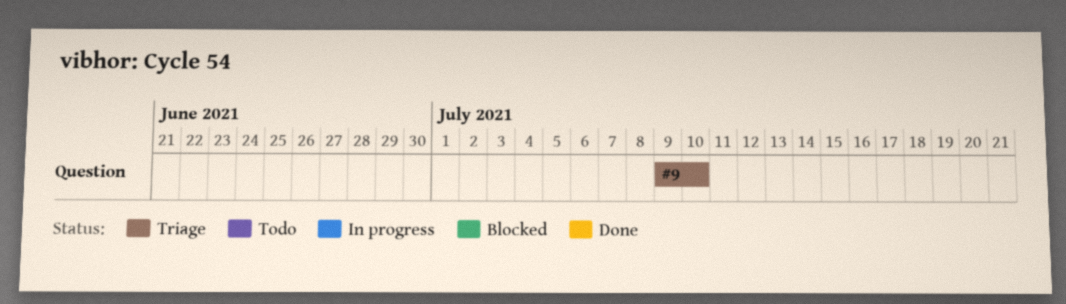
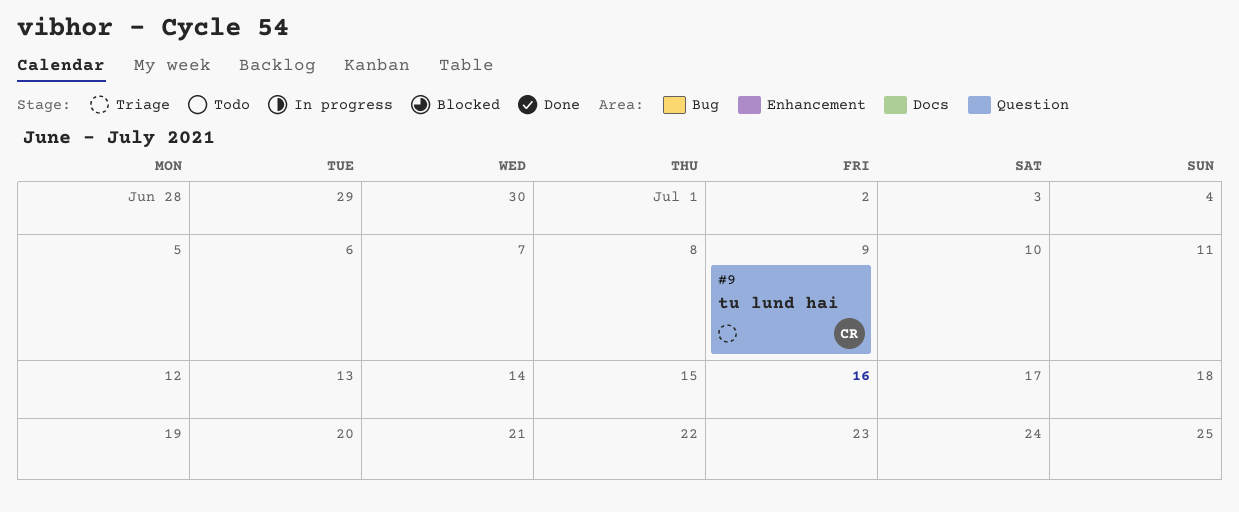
#9, due: Jul 10 -> Jul 9

